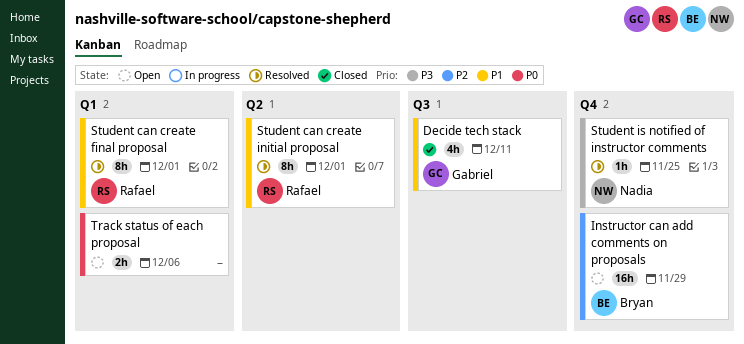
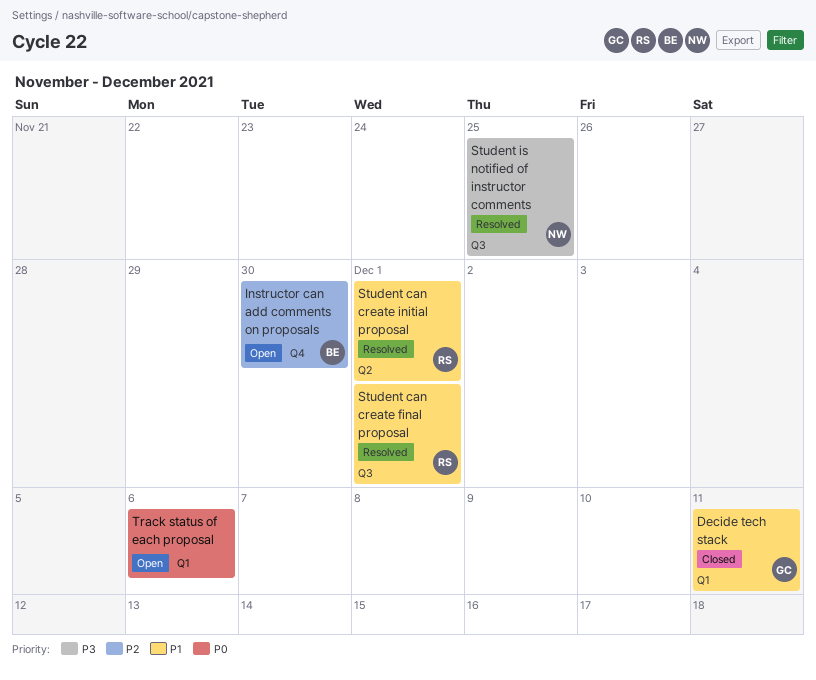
Decide tech stack, label: Q3 -> Q1
Instructor can add comments on proposals, due: Nov 29 -> Nov 30
Student can create final proposal, label: Q1 -> Q3
Student is notified of instructor comments, label: Q4 -> Q3

